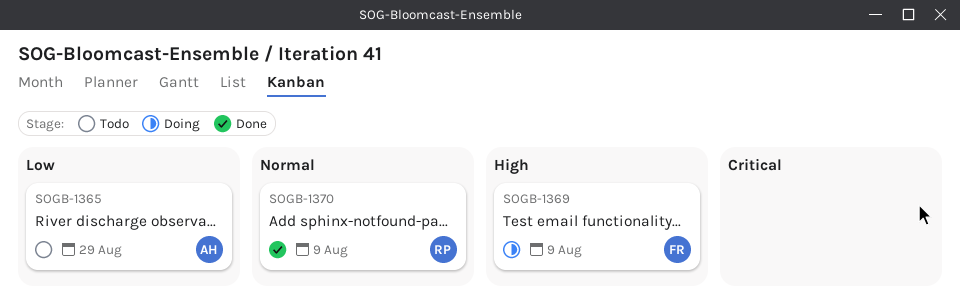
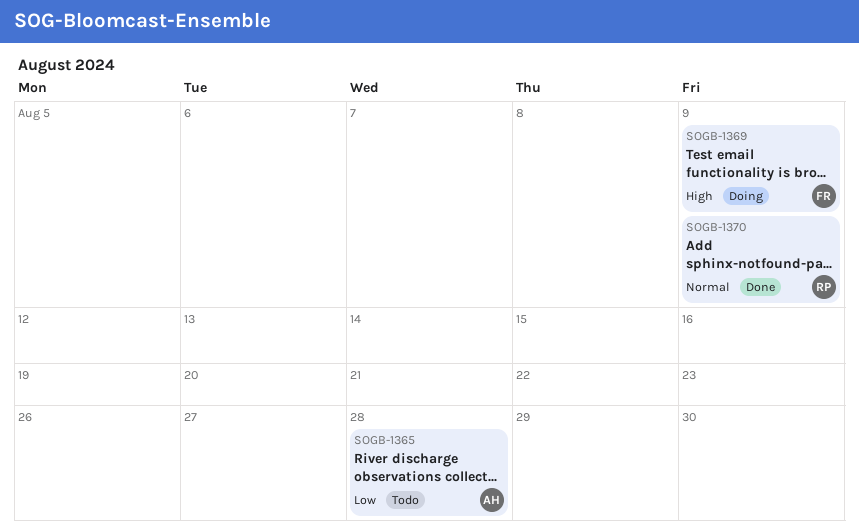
SOGB-1365, due: Aug 29 -> Aug 28

